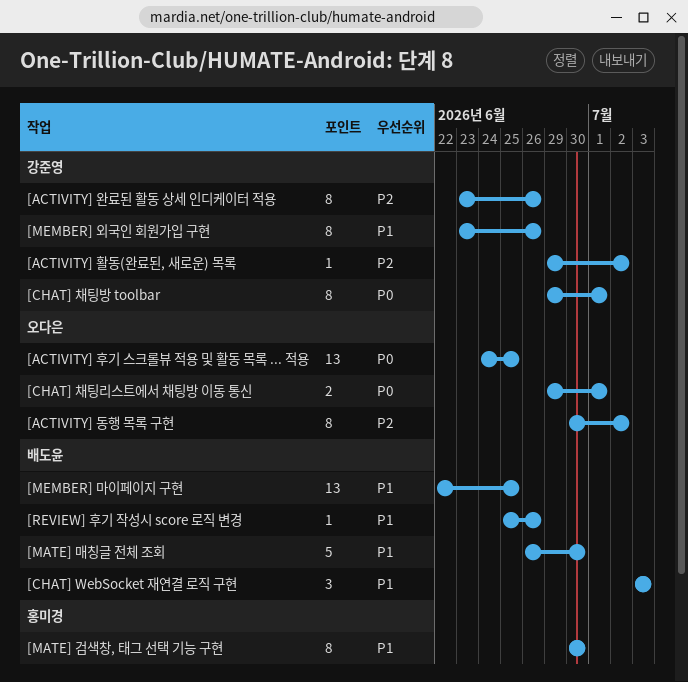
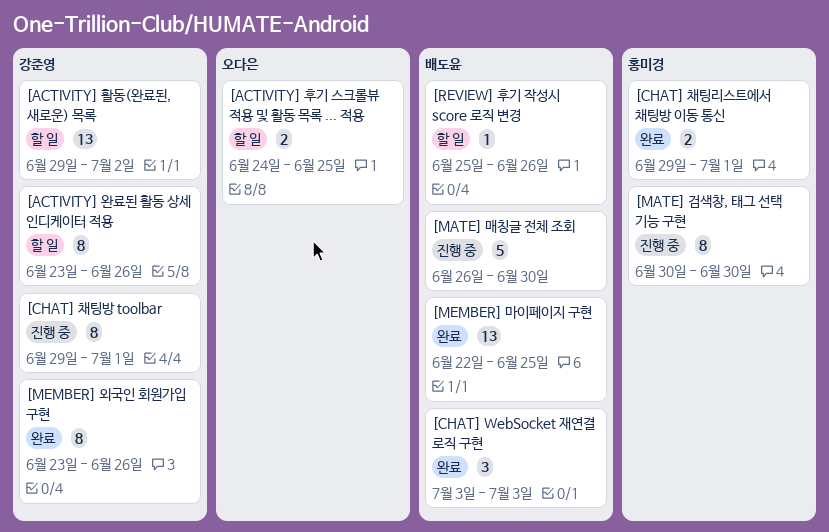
[ACTIVITY] 동행 목록 구현: present -> none
[ACTIVITY] 활동(완료된, 새로운) 목록, estimate: 1 -> 13
[ACTIVITY] 후기 스크롤뷰 적용 및 활동 목록 ... 적용, estimate: 13 -> 2
[CHAT] 채팅리스트에서 채팅방 이동 통신, owner: 오다은 -> 홍미경

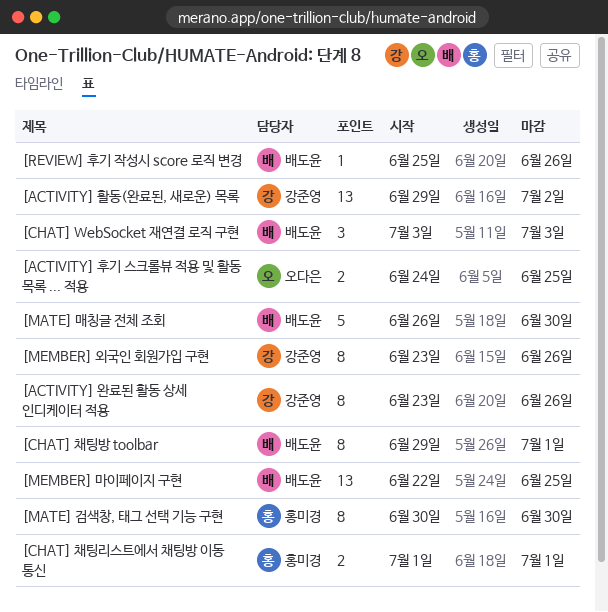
[CHAT] 채팅리스트에서 채팅방 이동 통신, start: Jun 29 -> Jul 1
[CHAT] 채팅방 toolbar, owner: 강준영 -> 배도윤

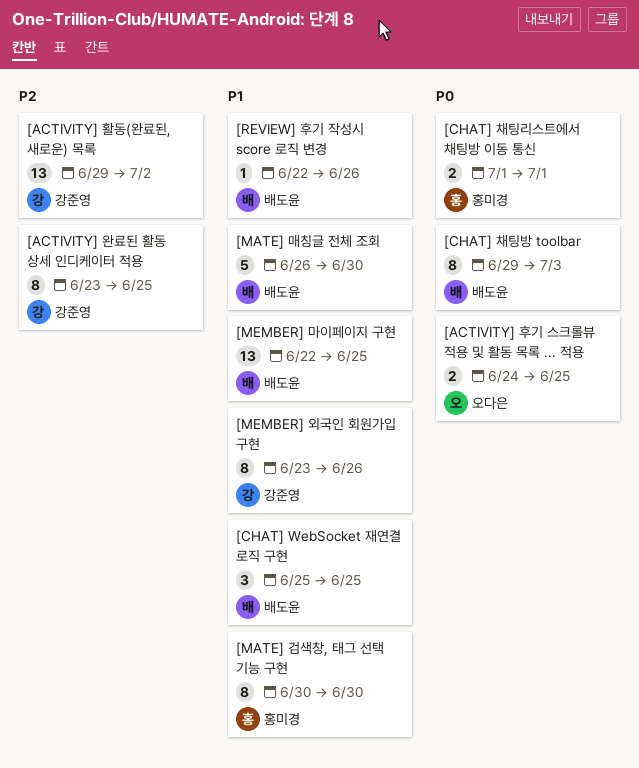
[ACTIVITY] 완료된 활동 상세 인디케이터 적용, due: Jun 26 -> Jun 25
[CHAT] WebSocket 재연결 로직 구현, start: Jul 3 -> Jun 25
[CHAT] WebSocket 재연결 로직 구현, due: Jul 3 -> Jun 25
[CHAT] 채팅방 toolbar, due: Jul 1 -> Jul 3
[REVIEW] 후기 작성시 score 로직 변경, start: Jun 25 -> Jun 22

